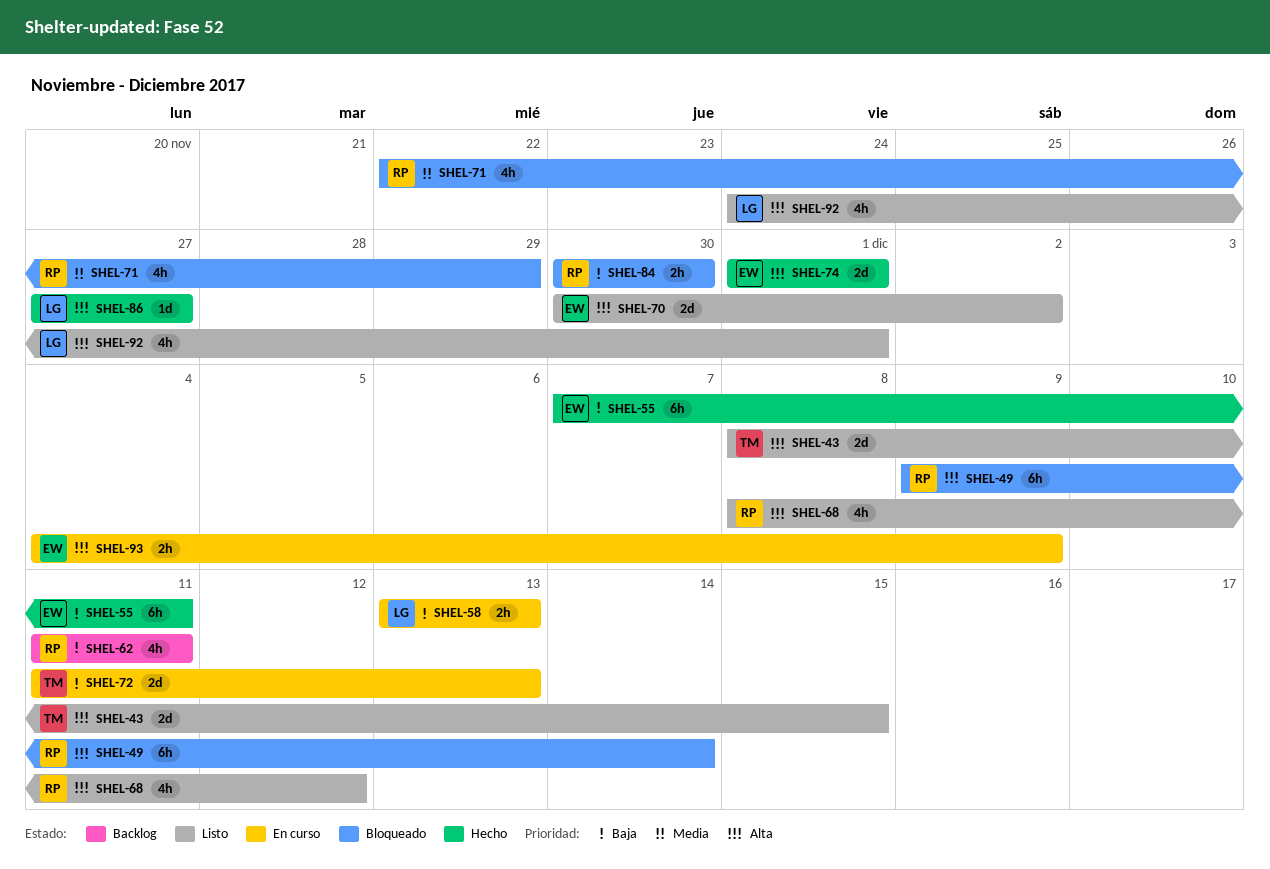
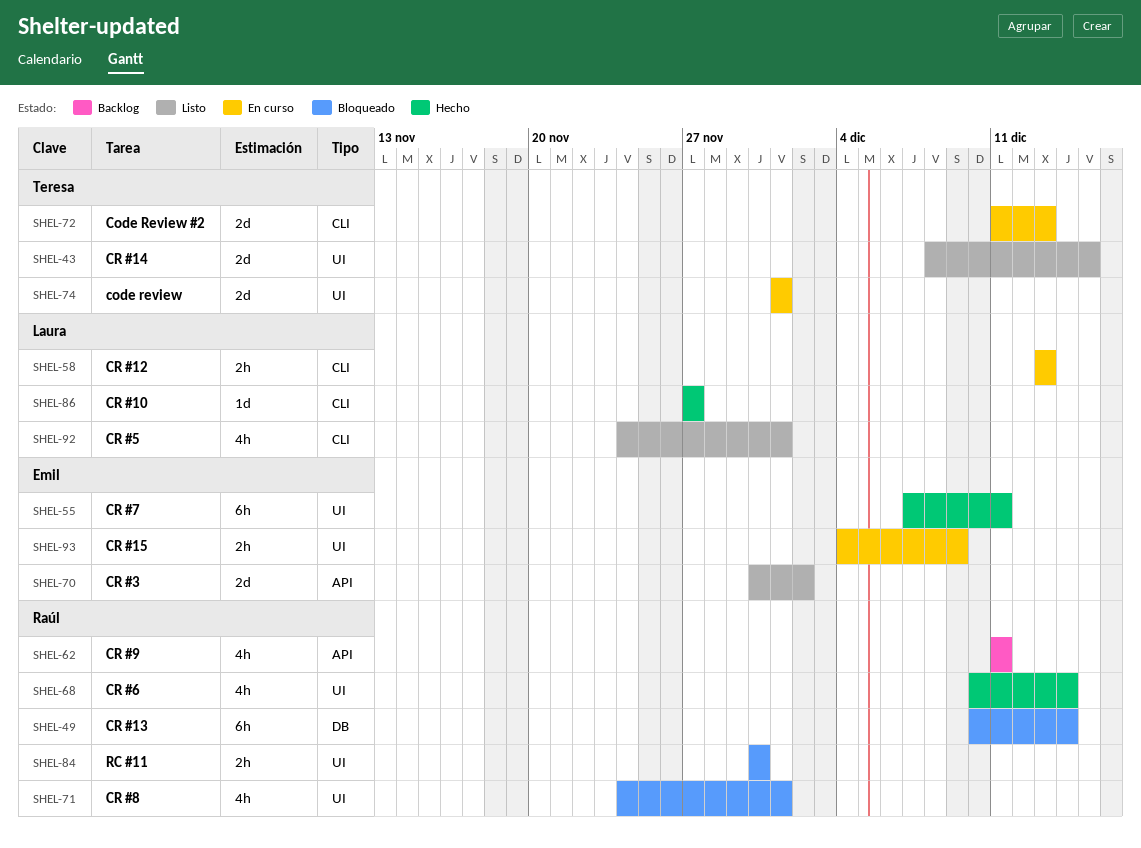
SHEL-49, start: Dec 9 -> Dec 10
SHEL-68, status: Listo -> Hecho
SHEL-68, start: Dec 8 -> Dec 10
SHEL-68, due: Dec 12 -> Dec 14
SHEL-71, start: Nov 22 -> Nov 24
SHEL-71, due: Nov 29 -> Dec 1
SHEL-74, status: Hecho -> En curso
SHEL-74, owner: Emil -> Teresa

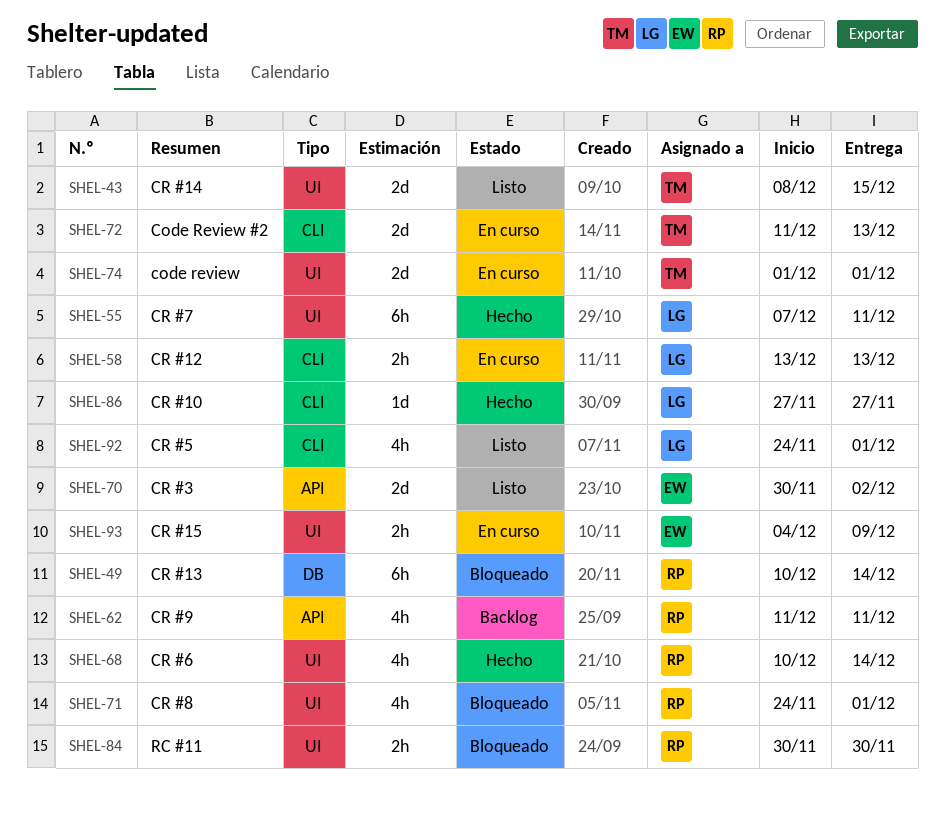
SHEL-55, owner: Emil -> Laura

